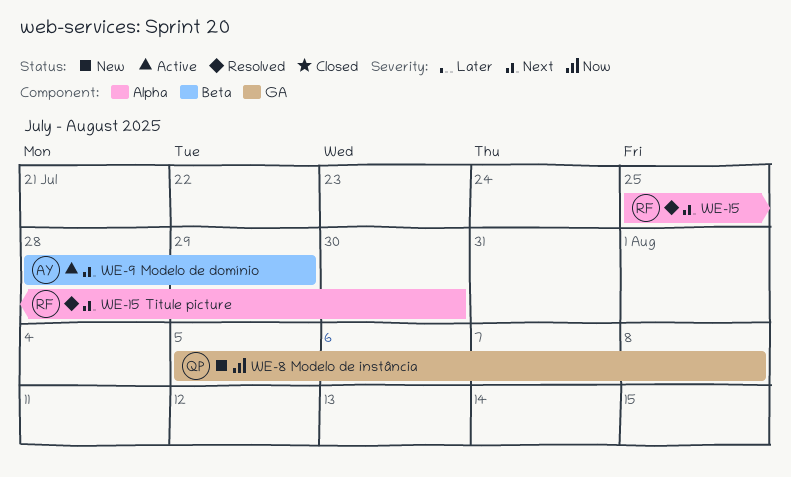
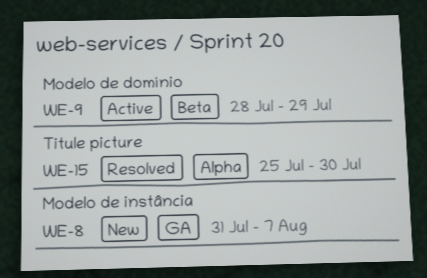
WE-8, start: Aug 5 -> Jul 31
WE-8, due: Aug 8 -> Aug 7

